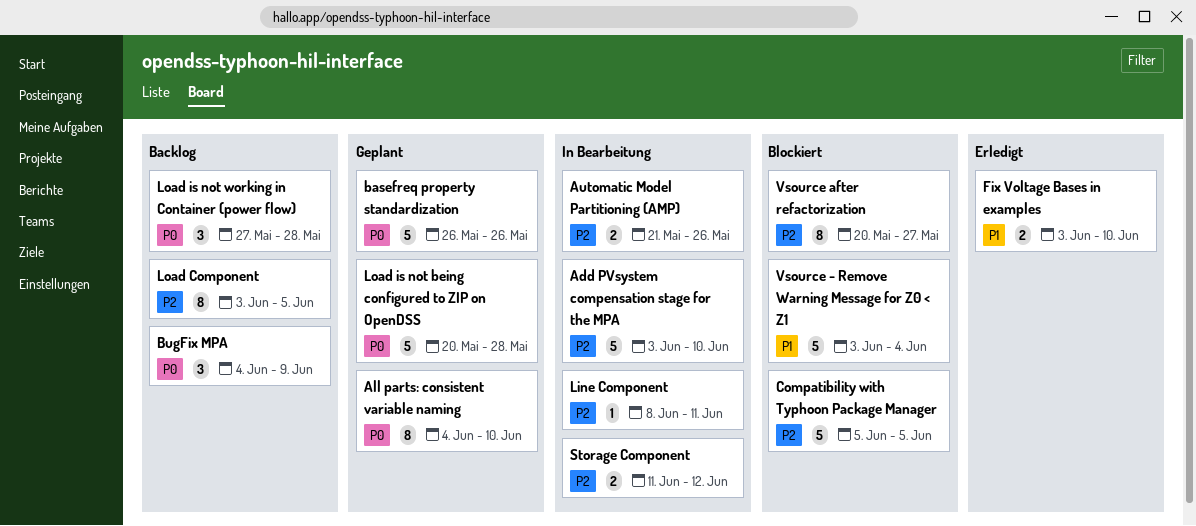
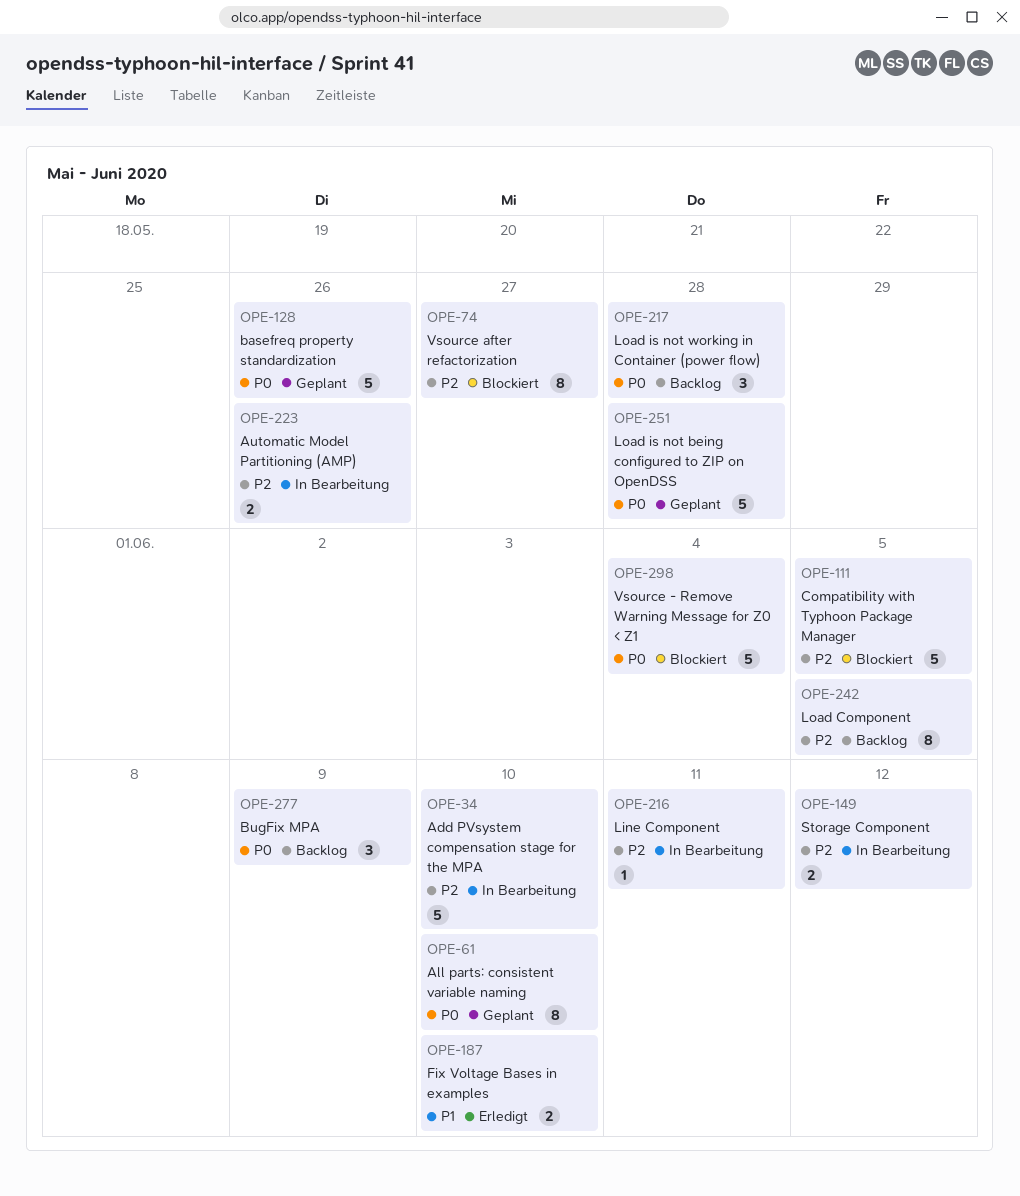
Vsource - Remove Warning Message for Z0 < Z1, priority: P1 -> P0

